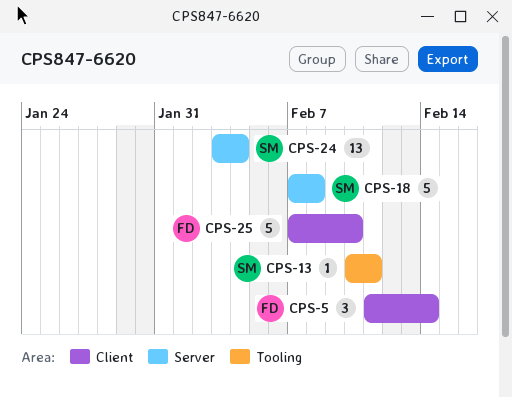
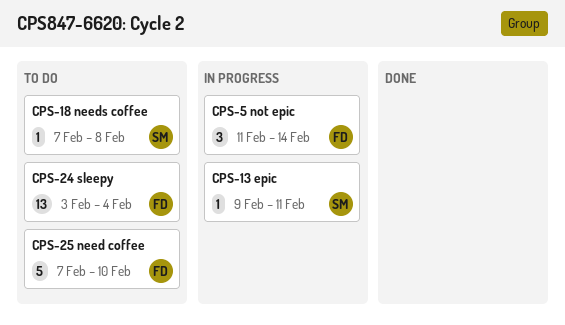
CPS-13, start: Feb 10 -> Feb 9
CPS-18, estimate: 5 -> 1
CPS-24, owner: SM -> FD

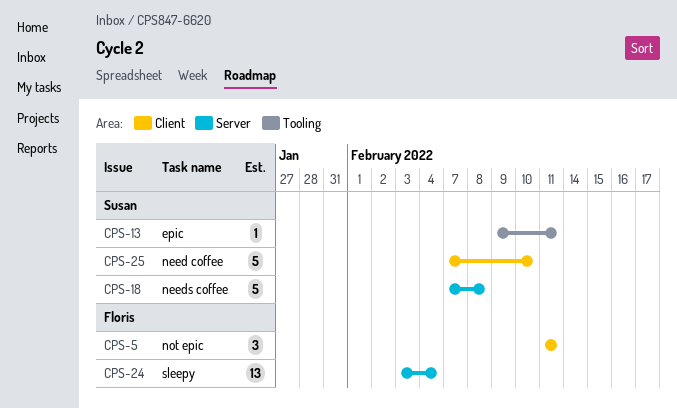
CPS-5, due: Feb 14 -> Feb 11
CPS-18, estimate: 1 -> 5
CPS-25, owner: Floris -> Susan

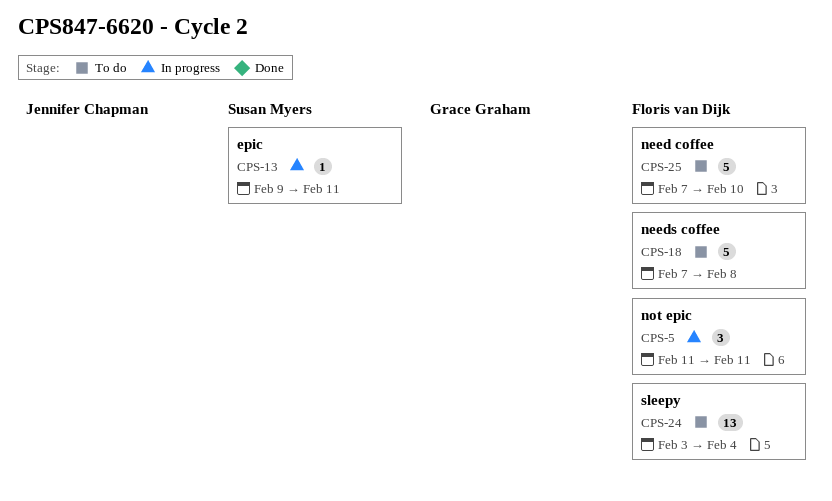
CPS-18, owner: Susan Myers -> Floris van Dijk
CPS-25, owner: Susan Myers -> Floris van Dijk

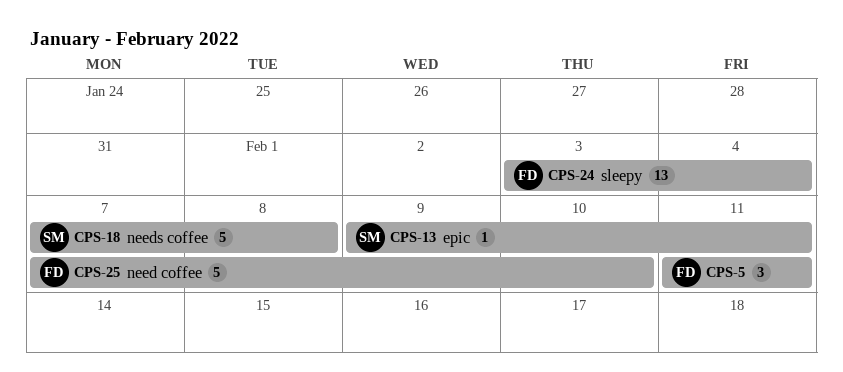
CPS-18, owner: Floris van Dijk -> Susan Myers

